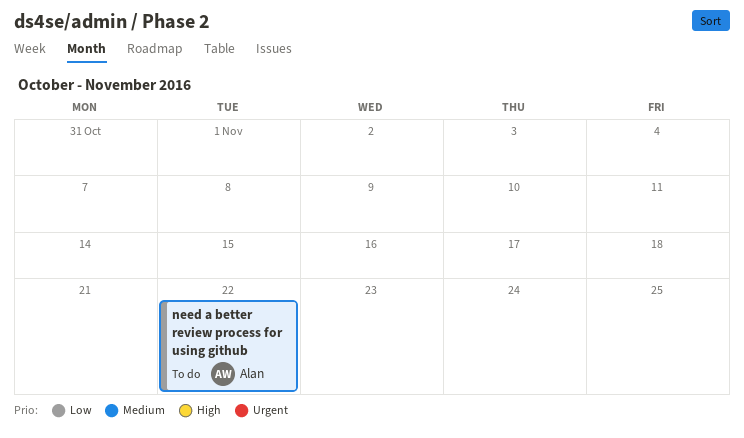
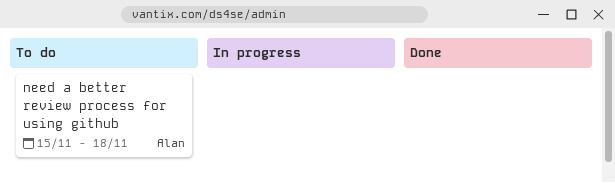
need a better review process for using github, due: Nov 22 -> Nov 18

